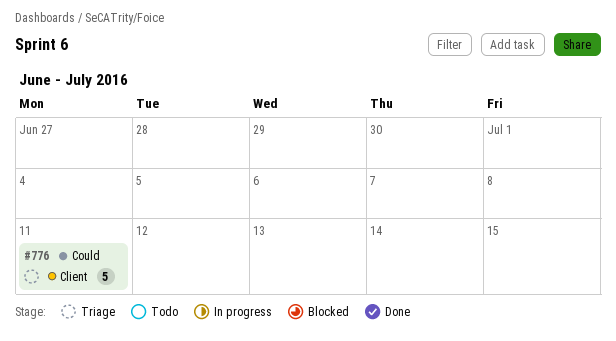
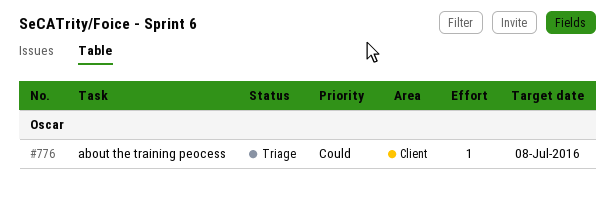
#776, estimate: 5 -> 1
#776, due: Jul 11 -> Jul 8

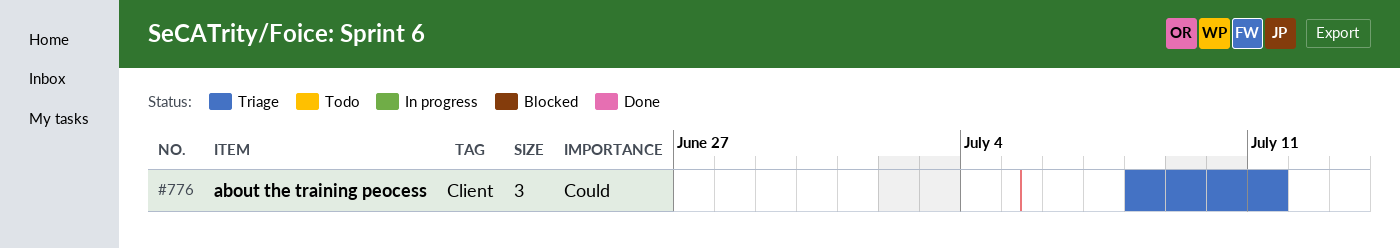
#776, estimate: 1 -> 3
#776, due: Jul 8 -> Jul 11

